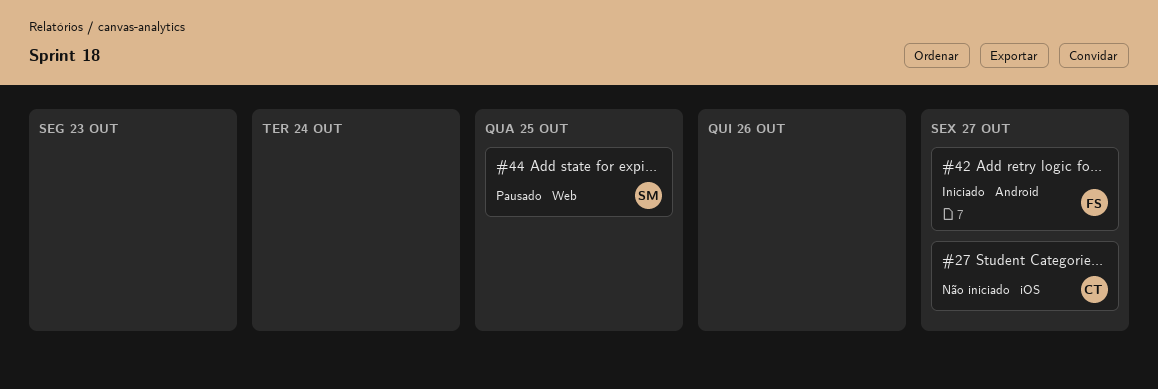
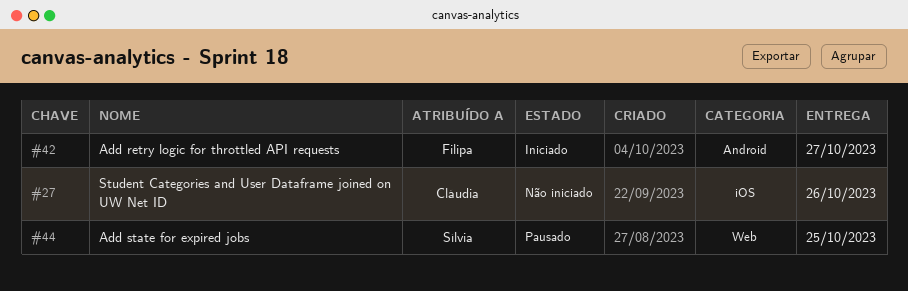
#27, due: Oct 27 -> Oct 26

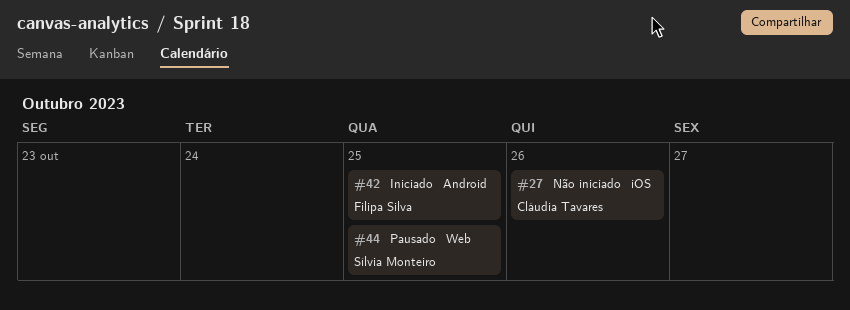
#42, due: Oct 27 -> Oct 25

